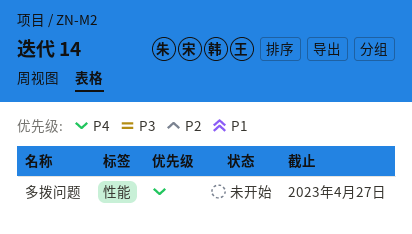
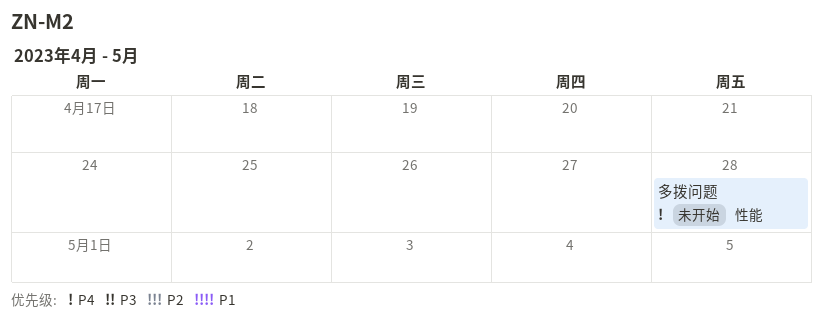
多拨问题, due: Apr 27 -> Apr 28

